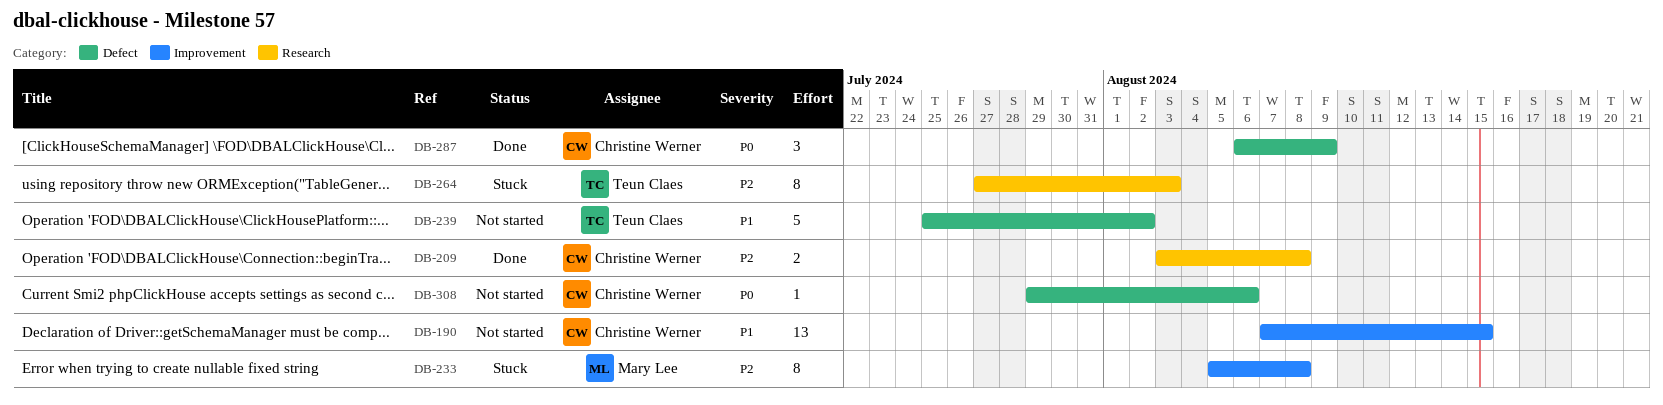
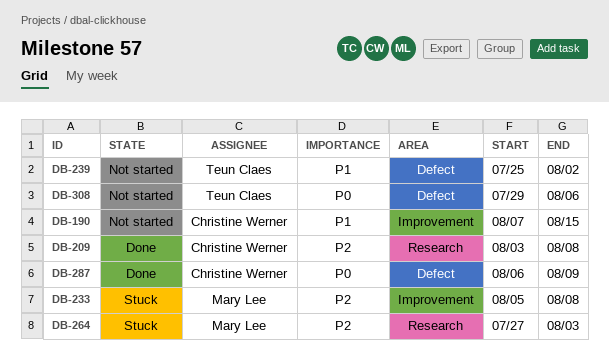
DB-264, owner: Teun Claes -> Mary Lee
DB-308, owner: Christine Werner -> Teun Claes

